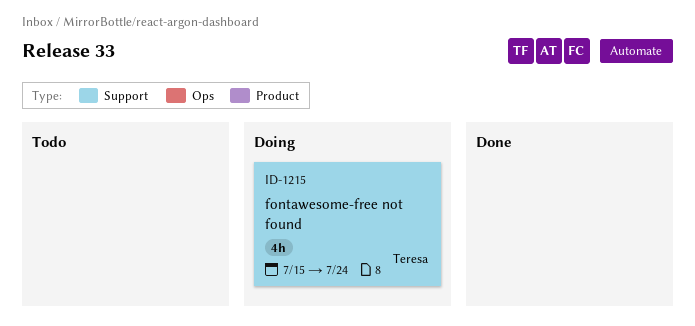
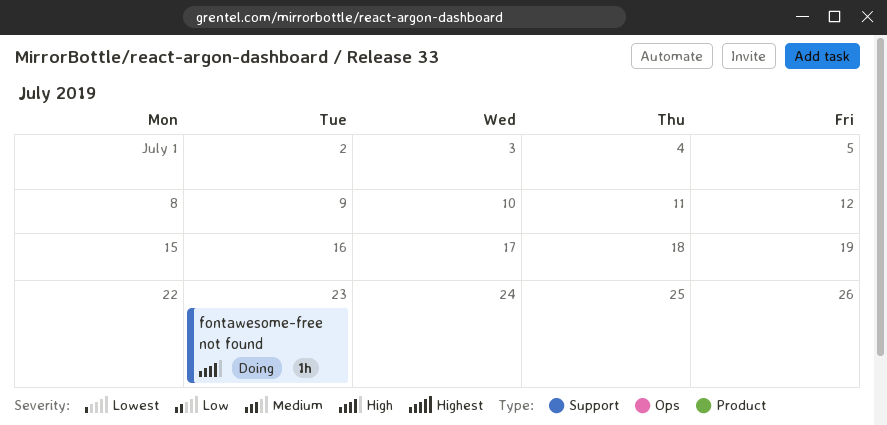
fontawesome-free not found, estimate: 4h -> 1h
fontawesome-free not found, due: Jul 24 -> Jul 23

